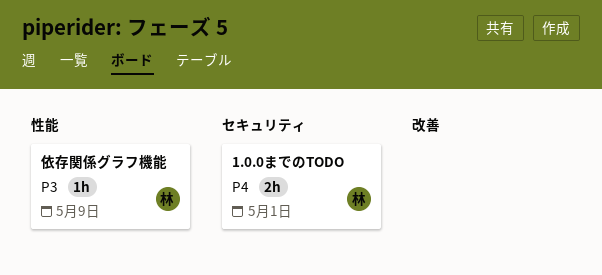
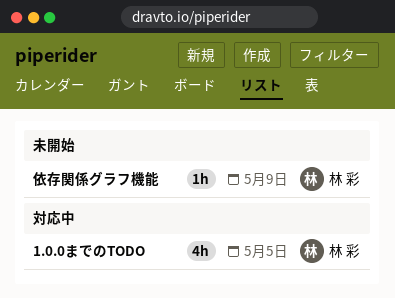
1.0.0までのTODO, estimate: 2h -> 4h
1.0.0までのTODO, due: May 1 -> May 5

